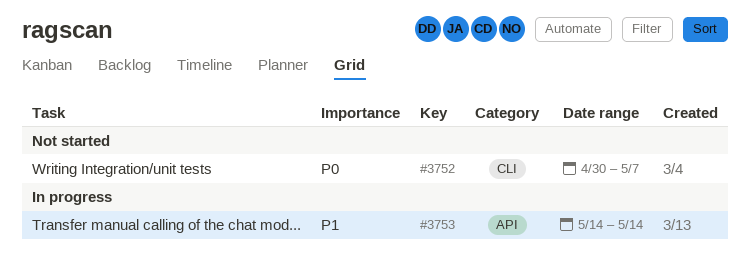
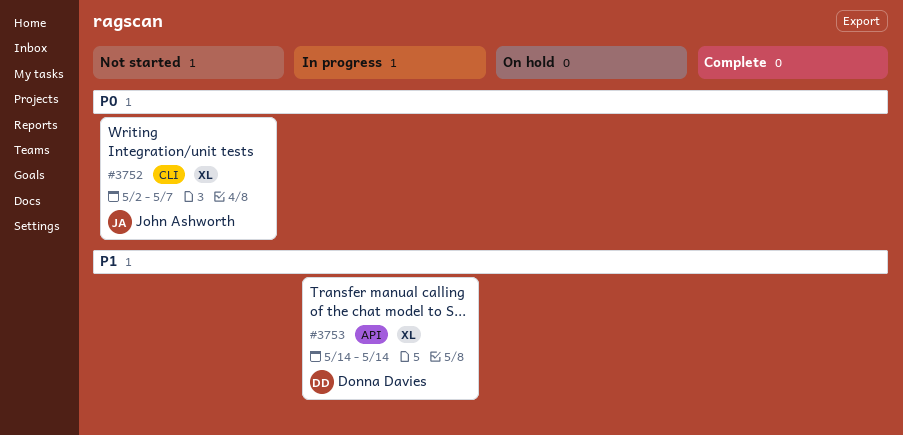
#3752, start: Apr 30 -> May 2

